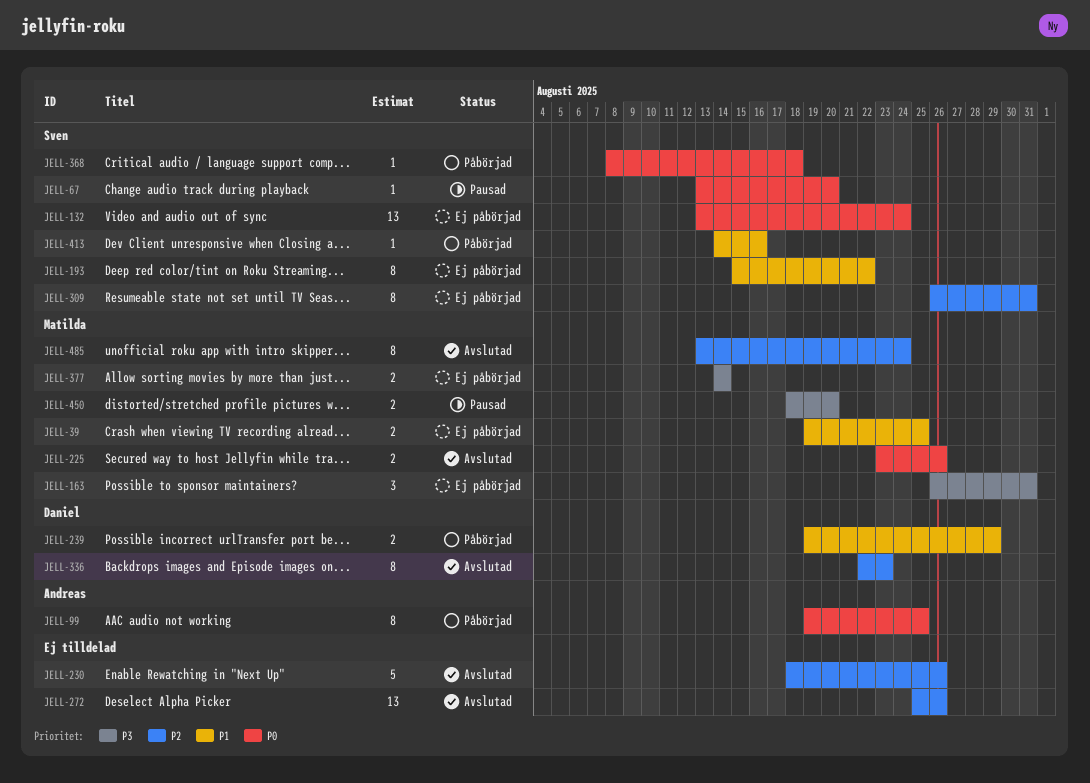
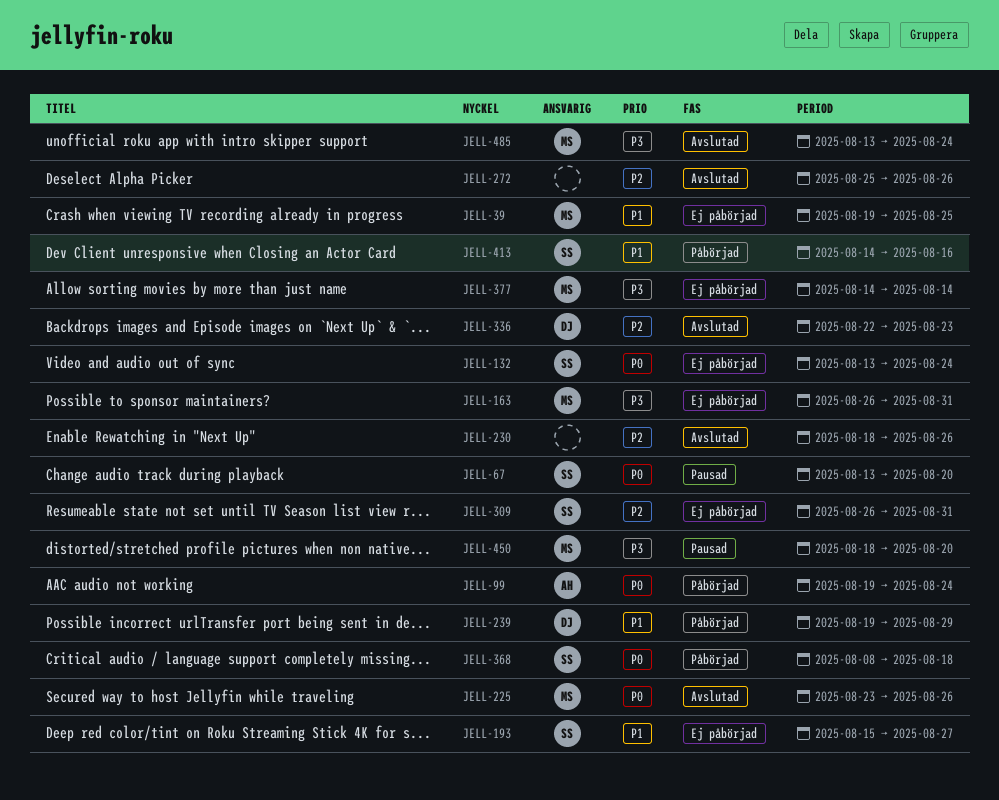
JELL-99, due: Aug 25 -> Aug 24
JELL-193, due: Aug 22 -> Aug 27
JELL-485, priority: P2 -> P3

